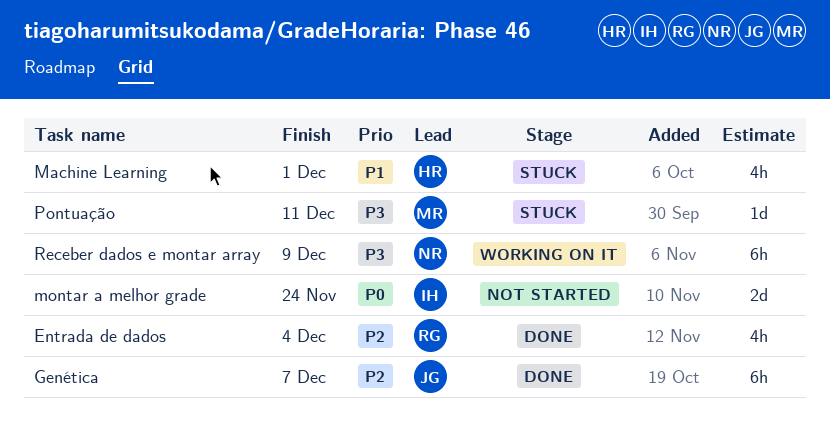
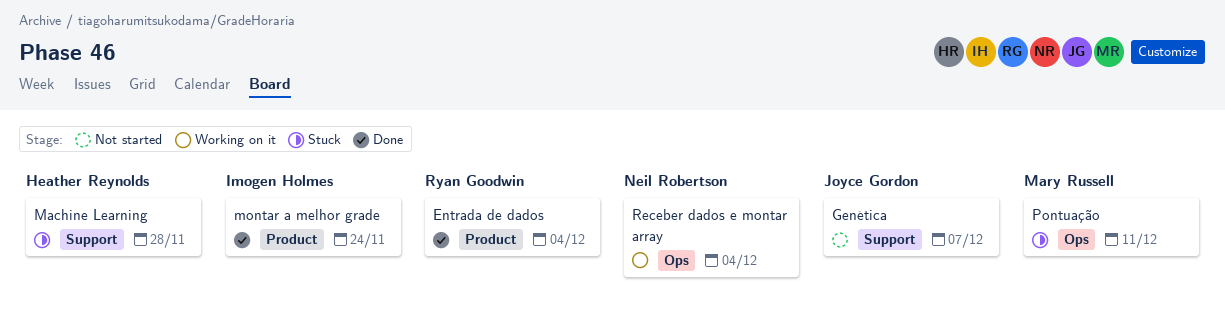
Genética, status: Done -> Not started
Machine Learning, due: Dec 1 -> Nov 28
montar a melhor grade, status: Not started -> Done
Receber dados e montar array, due: Dec 9 -> Dec 4

